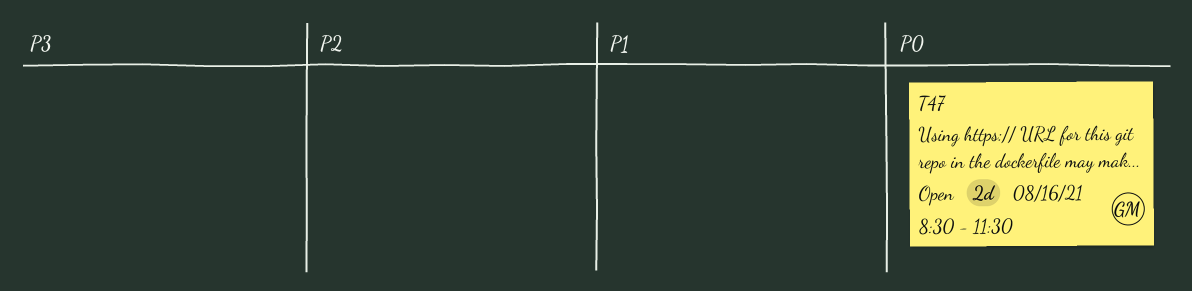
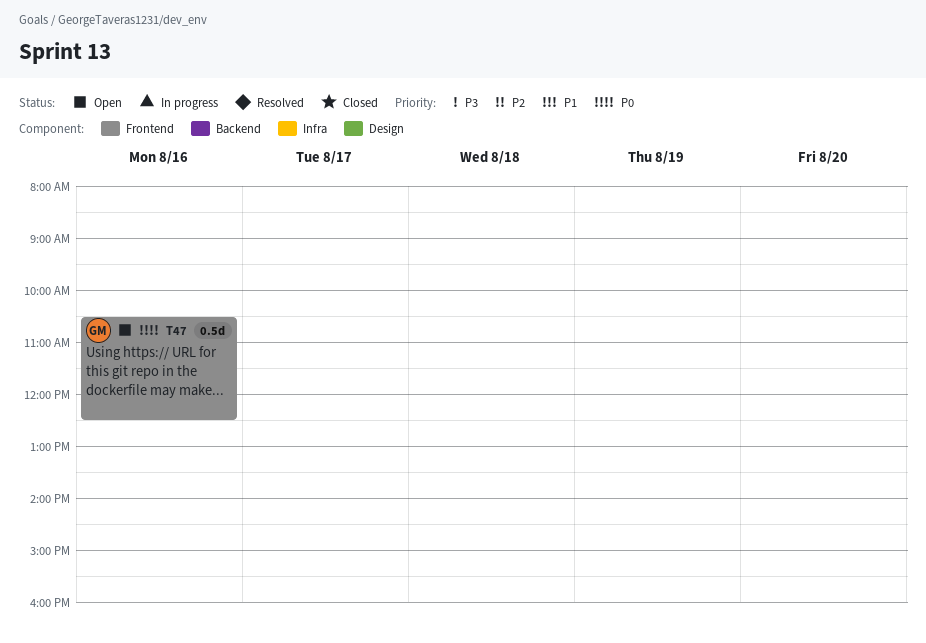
T47, estimate: 2d -> 0.5d
T47, begins: 08:30 -> 10:30
T47, ends: 11:30 -> 12:30

